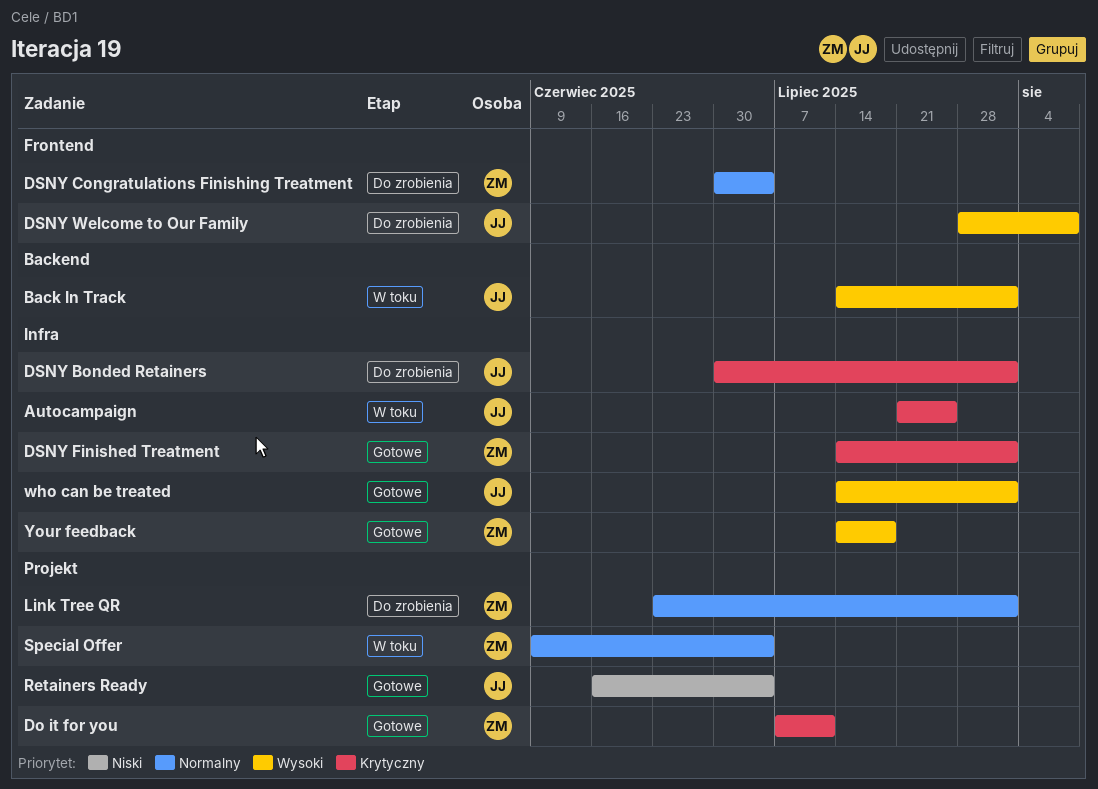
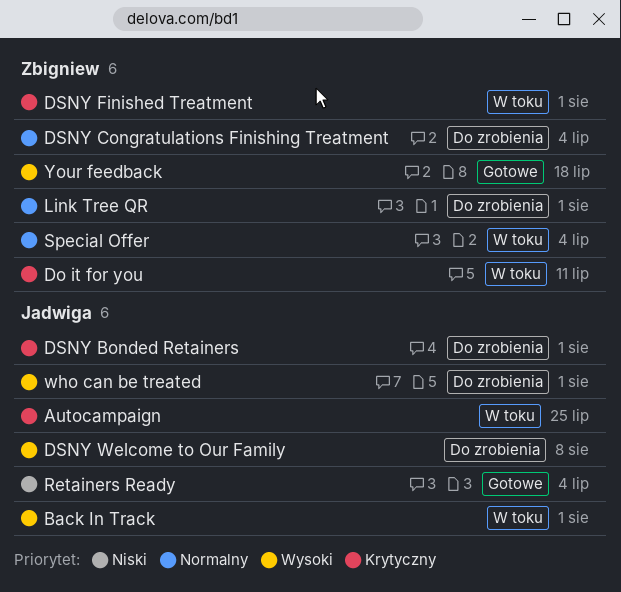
Do it for you, status: Gotowe -> W toku
DSNY Finished Treatment, status: Gotowe -> W toku
who can be treated, status: Gotowe -> Do zrobienia

